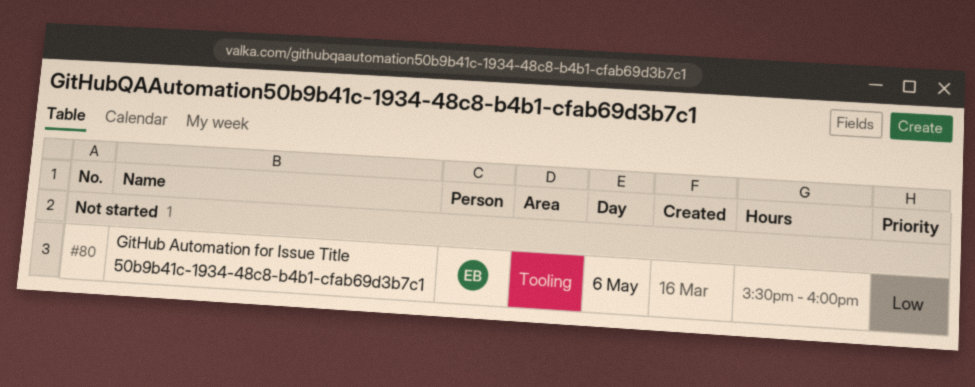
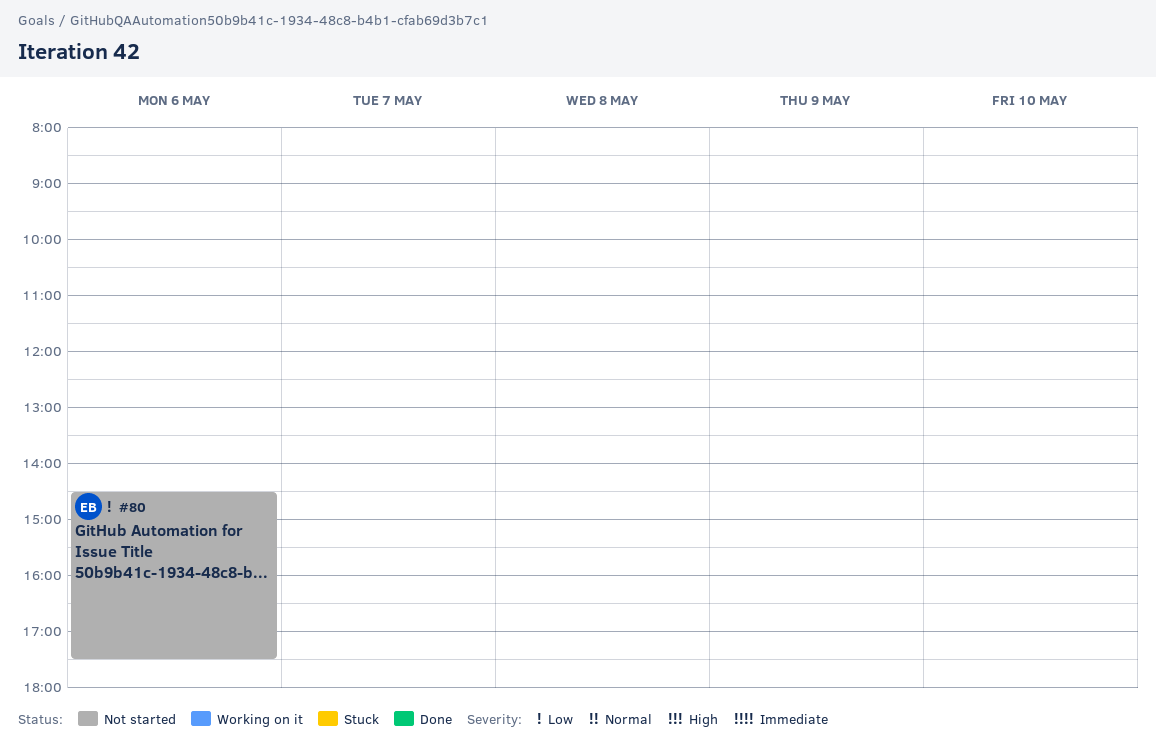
#80, begins: 15:30 -> 14:30
#80, ends: 16:00 -> 17:30

